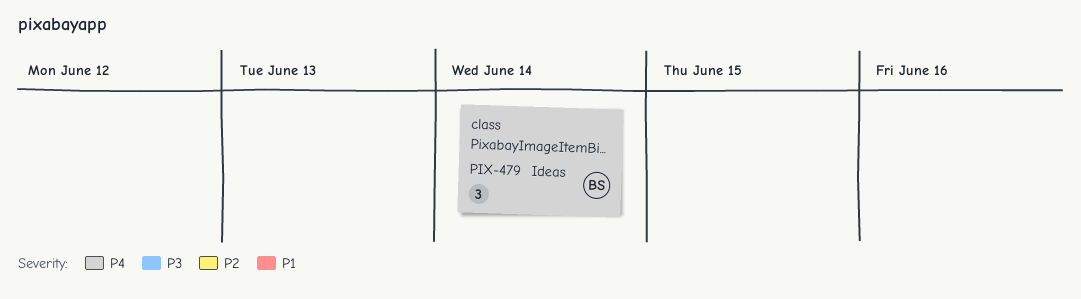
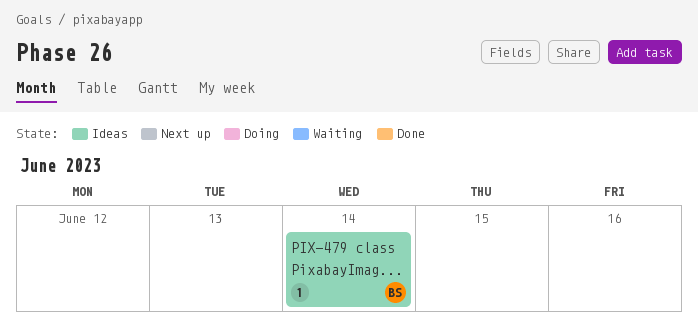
PIX-479, estimate: 3 -> 1

